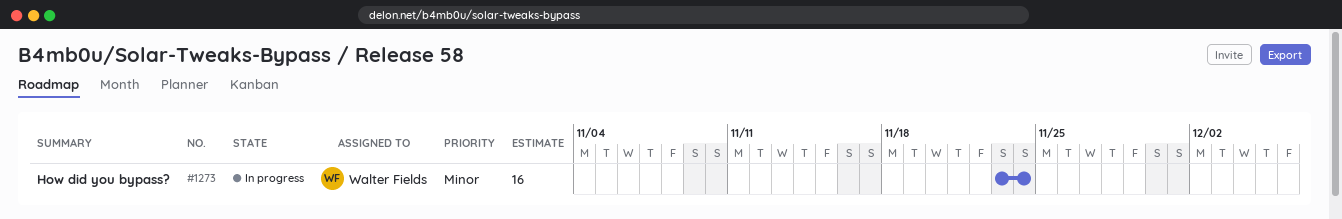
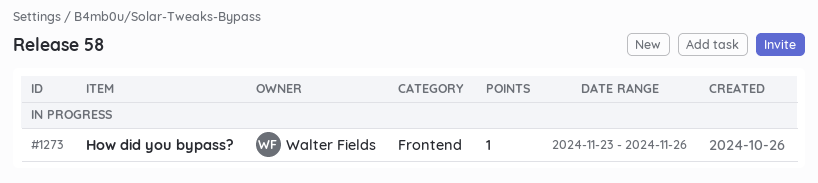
#1273, estimate: 16 -> 1
#1273, due: Nov 24 -> Nov 26

